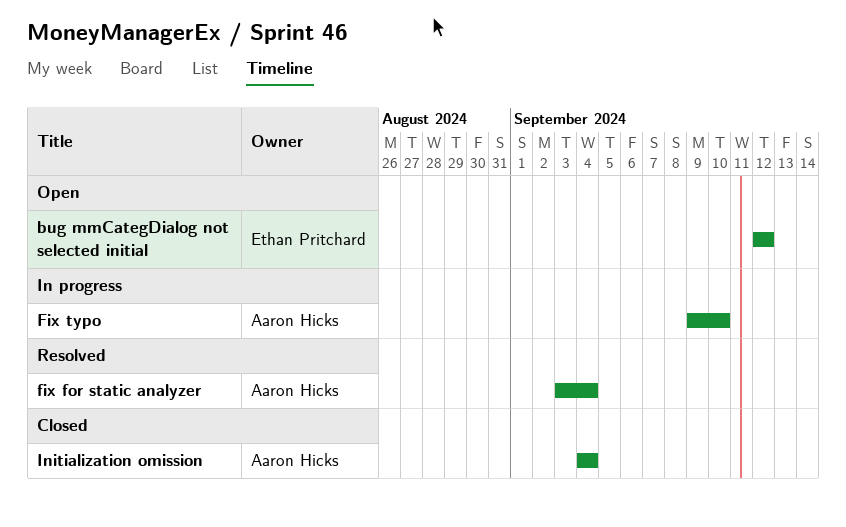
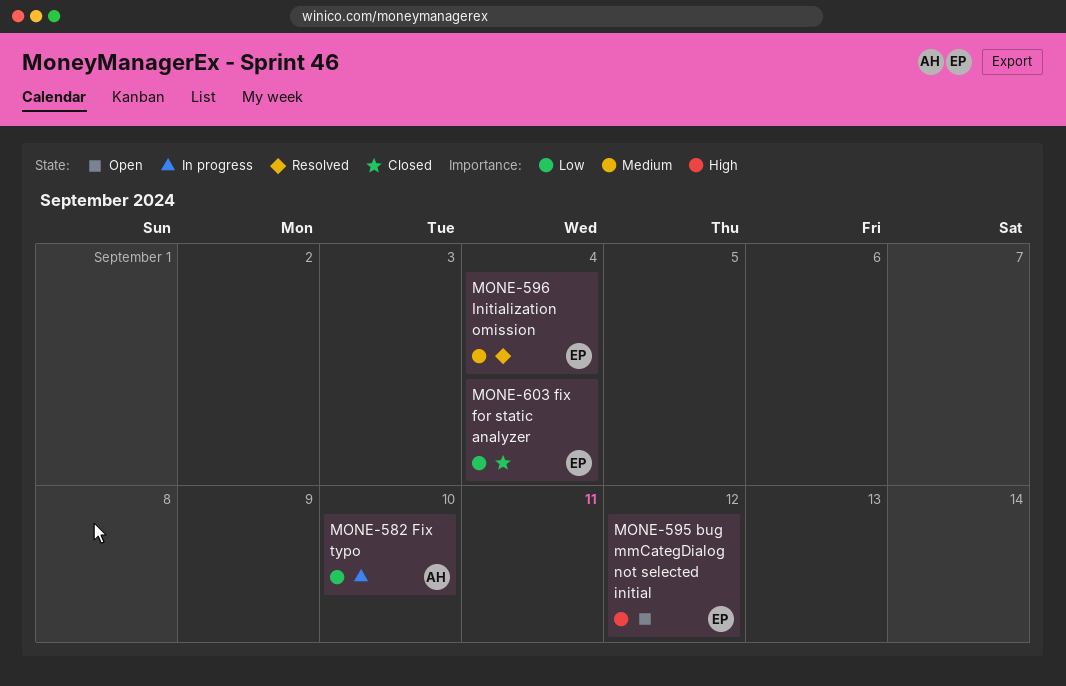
fix for static analyzer, status: Resolved -> Closed
fix for static analyzer, owner: Aaron Hicks -> Ethan Pritchard
Initialization omission, status: Closed -> Resolved
Initialization omission, owner: Aaron Hicks -> Ethan Pritchard

